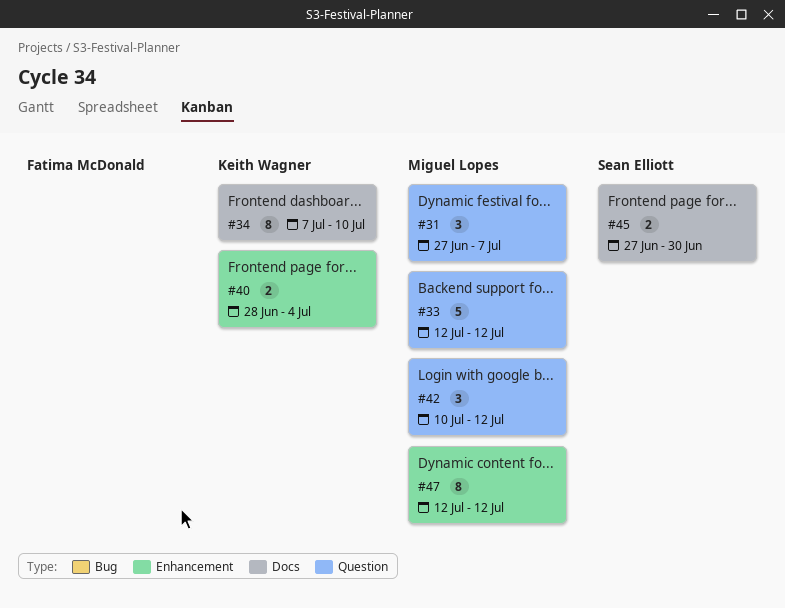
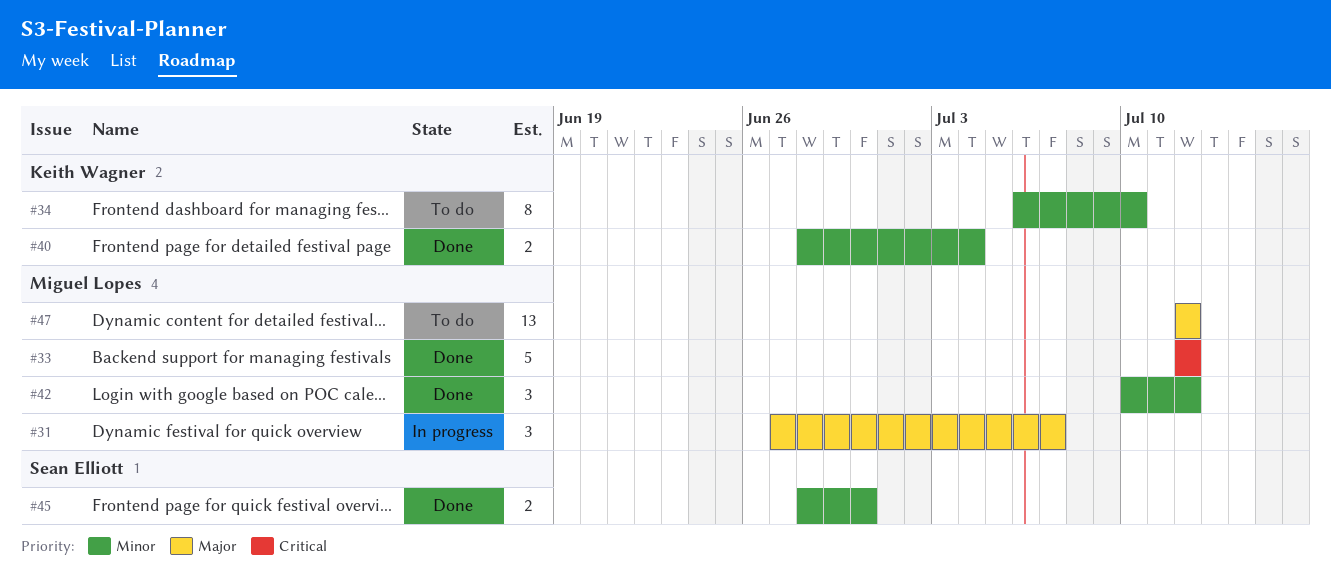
#34, start: Jul 7 -> Jul 6
#45, start: Jun 27 -> Jun 28
#47, estimate: 8 -> 13

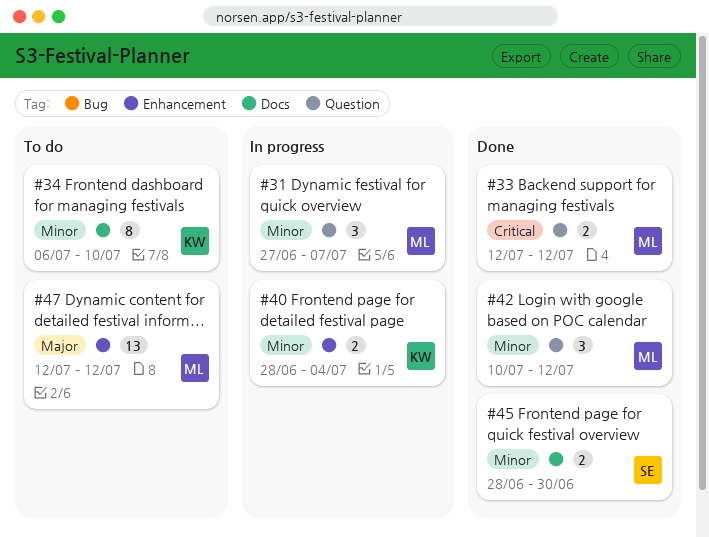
#31, priority: Major -> Minor
#33, estimate: 5 -> 2
#40, status: Done -> In progress

